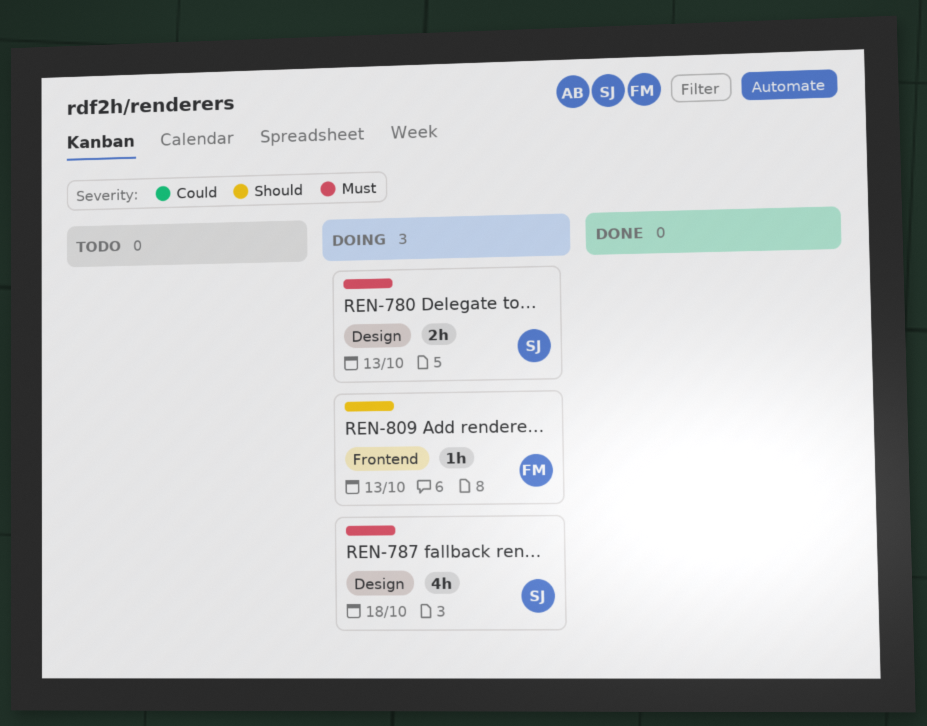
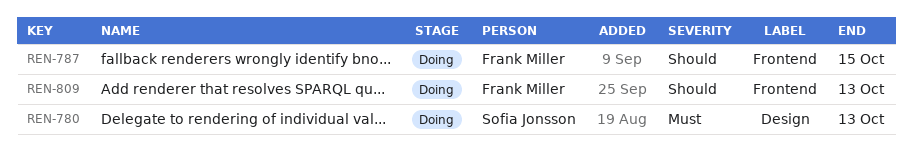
REN-787, owner: Sofia Jonsson -> Frank Miller
REN-787, priority: Must -> Should
REN-787, label: Design -> Frontend
REN-787, due: Oct 18 -> Oct 15

